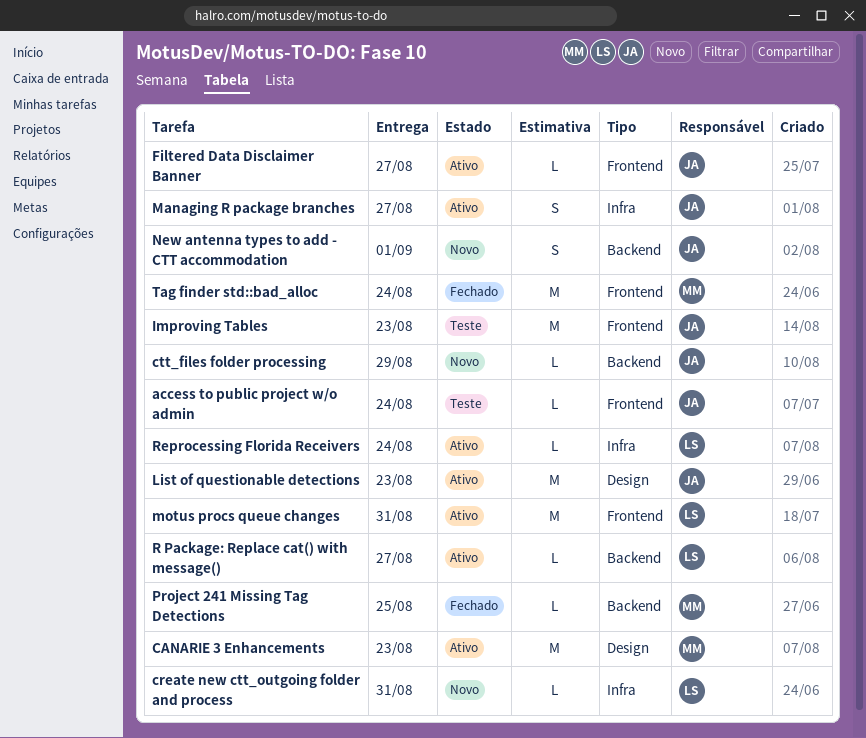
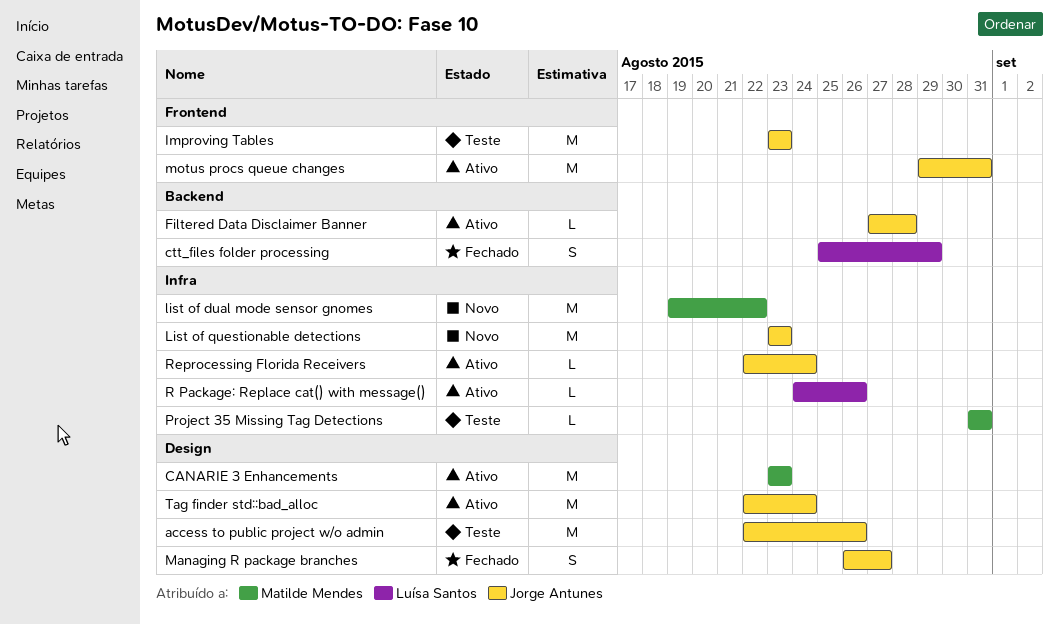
access to public project w/o admin, label: Frontend -> Design
access to public project w/o admin, estimate: L -> M
access to public project w/o admin, due: Aug 24 -> Aug 26
create new ctt_outgoing folder and process: present -> none
ctt_files folder processing, status: Novo -> Fechado
ctt_files folder processing, owner: Jorge Antunes -> Luísa Santos
ctt_files folder processing, estimate: L -> S
Filtered Data Disclaimer Banner, label: Frontend -> Backend
Filtered Data Disclaimer Banner, due: Aug 27 -> Aug 28
list of dual mode sensor gnomes: none -> present
List of questionable detections, status: Ativo -> Novo
List of questionable detections, label: Design -> Infra
Managing R package branches, status: Ativo -> Fechado
Managing R package branches, label: Infra -> Design
motus procs queue changes, owner: Luísa Santos -> Jorge Antunes
New antenna types to add - CTT accommodation: present -> none
Project 241 Missing Tag Detections: present -> none
Project 35 Missing Tag Detections: none -> present
R Package: Replace cat() with message(), label: Backend -> Infra
R Package: Replace cat() with message(), due: Aug 27 -> Aug 26
Reprocessing Florida Receivers, owner: Luísa Santos -> Jorge Antunes
Tag finder std::bad_alloc, status: Fechado -> Ativo
Tag finder std::bad_alloc, owner: Matilde Mendes -> Jorge Antunes
Tag finder std::bad_alloc, label: Frontend -> Design

